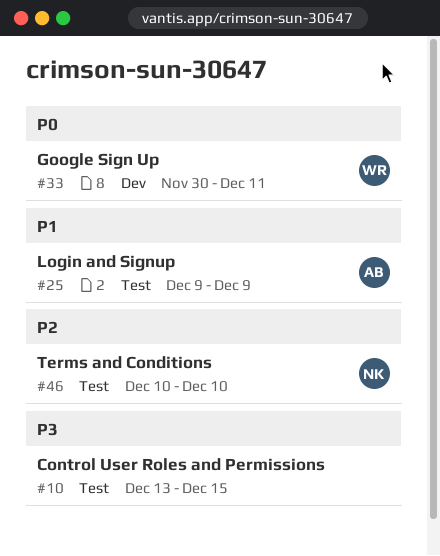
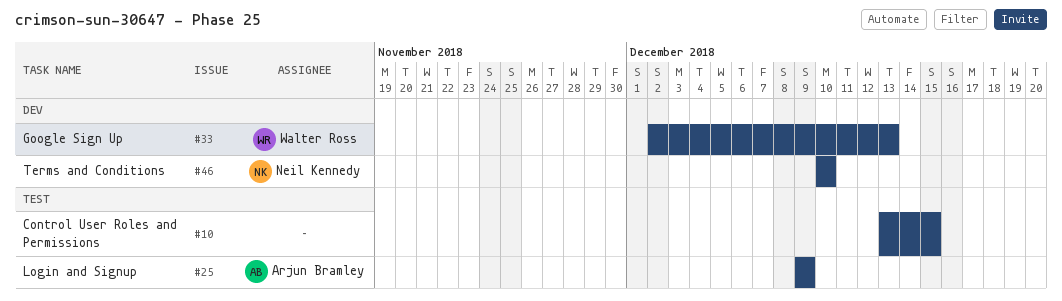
#33, start: Nov 30 -> Dec 2
#33, due: Dec 11 -> Dec 13
#46, status: Test -> Dev

